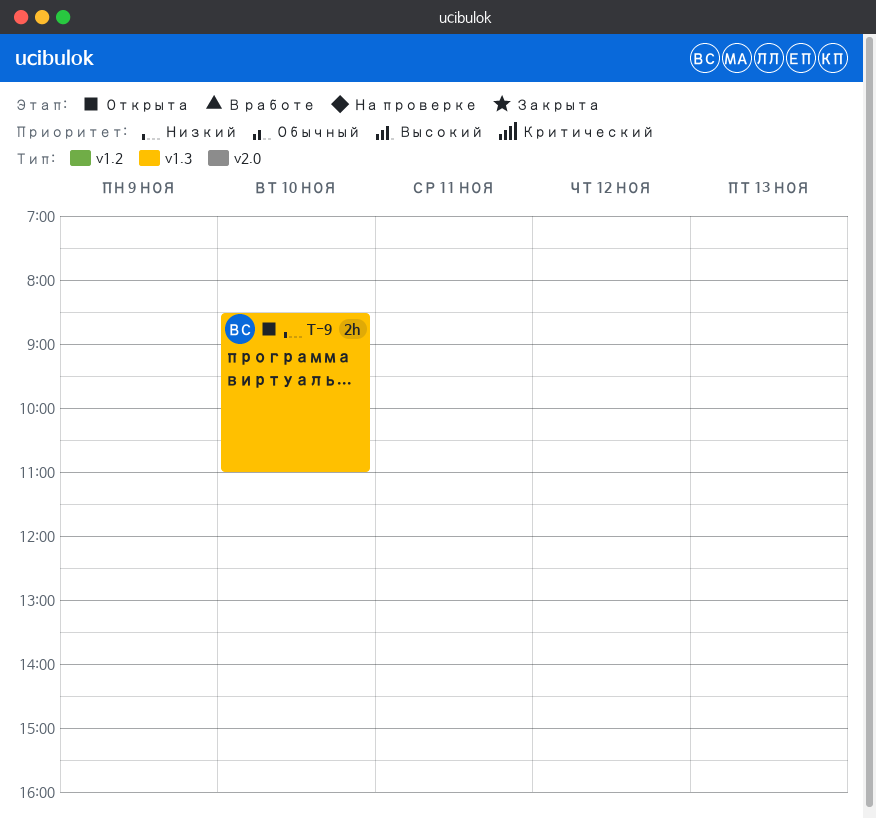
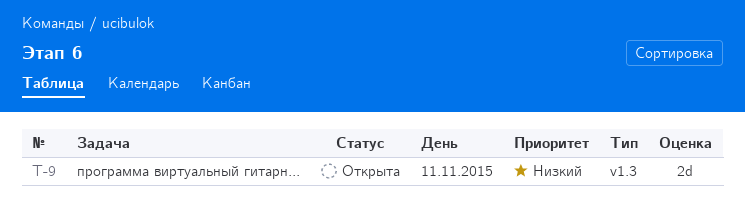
T-9, estimate: 2h -> 2d
T-9, day: Nov 10 -> Nov 11

